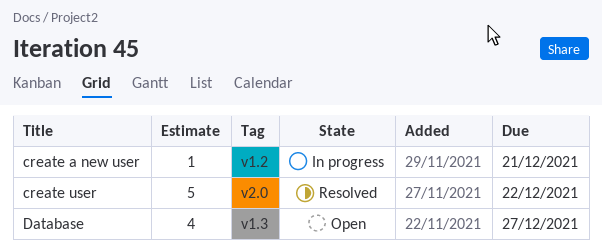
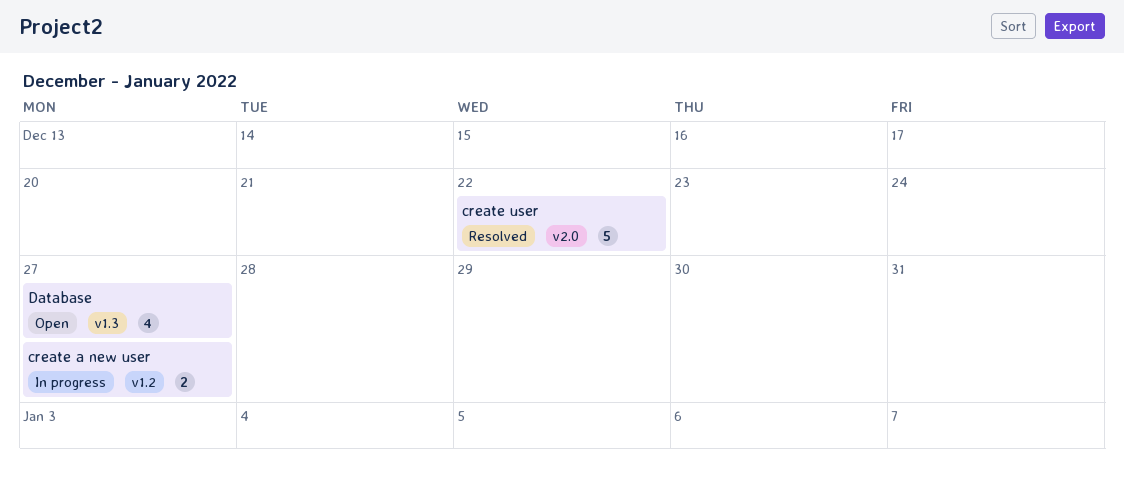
create a new user, estimate: 1 -> 2
create a new user, due: Dec 21 -> Dec 27

